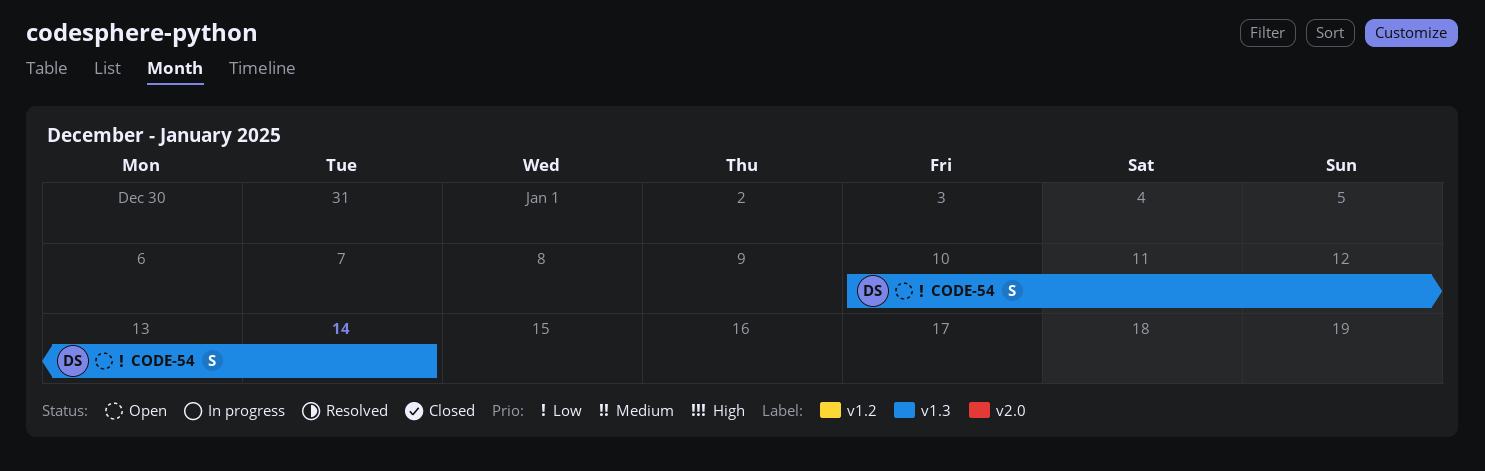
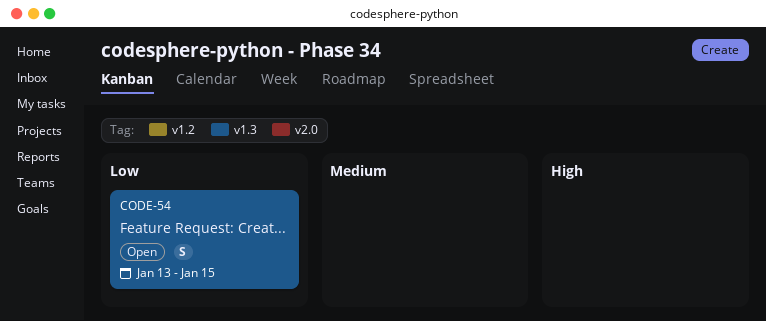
CODE-54, start: Jan 10 -> Jan 13
CODE-54, due: Jan 14 -> Jan 15

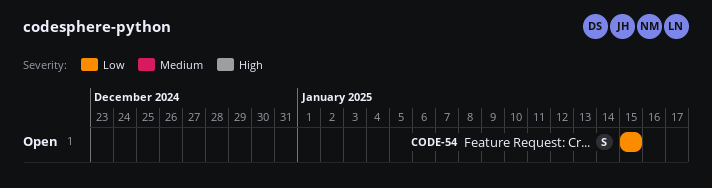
CODE-54, start: Jan 13 -> Jan 15

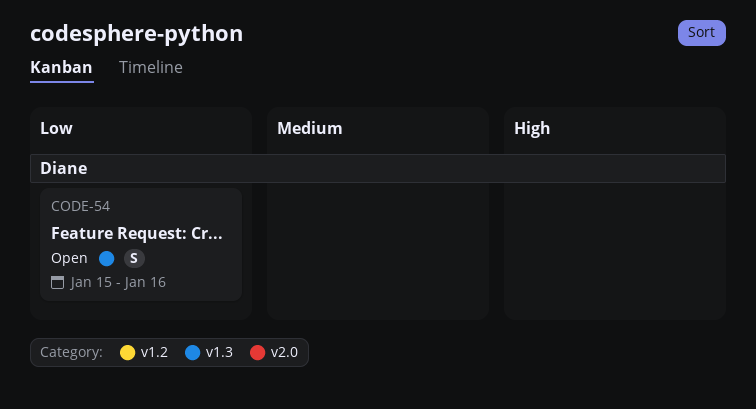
CODE-54, due: Jan 15 -> Jan 16

